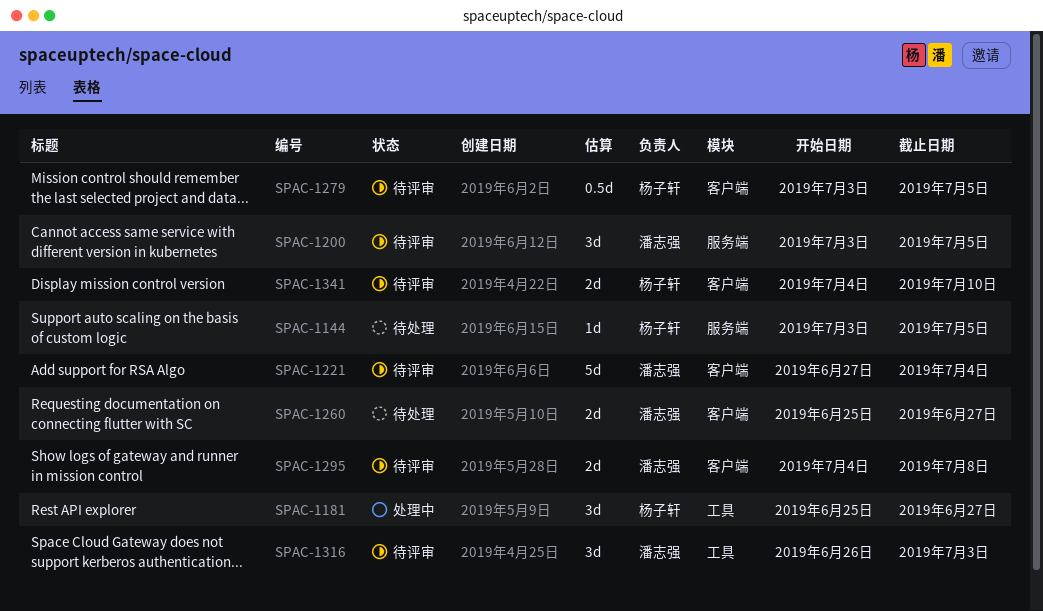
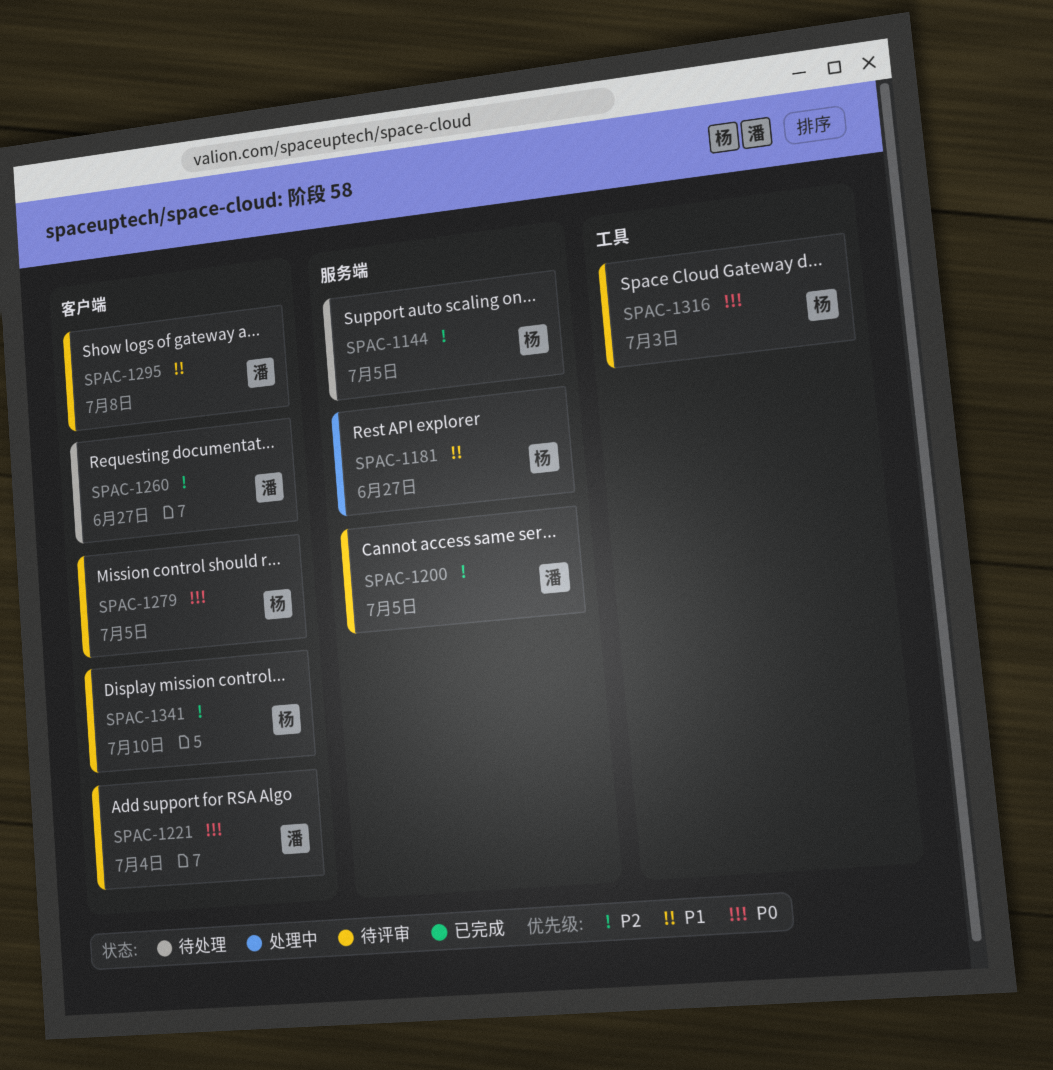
SPAC-1181, label: 工具 -> 服务端
SPAC-1316, owner: 潘志强 -> 杨子轩

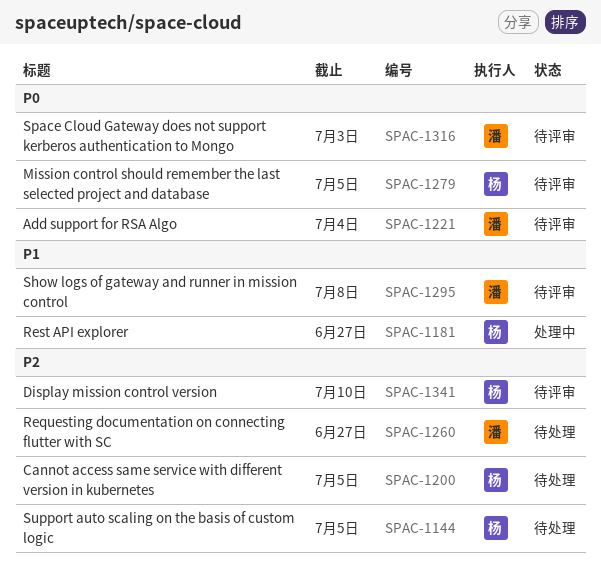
SPAC-1200, status: 待评审 -> 待处理
SPAC-1200, owner: 潘 -> 杨
SPAC-1316, owner: 杨 -> 潘

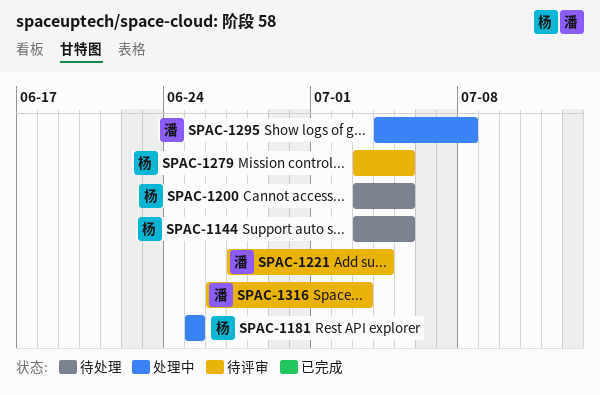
SPAC-1181, due: Jun 27 -> Jun 25
SPAC-1260: present -> none
SPAC-1295, status: 待评审 -> 处理中
SPAC-1341: present -> none

